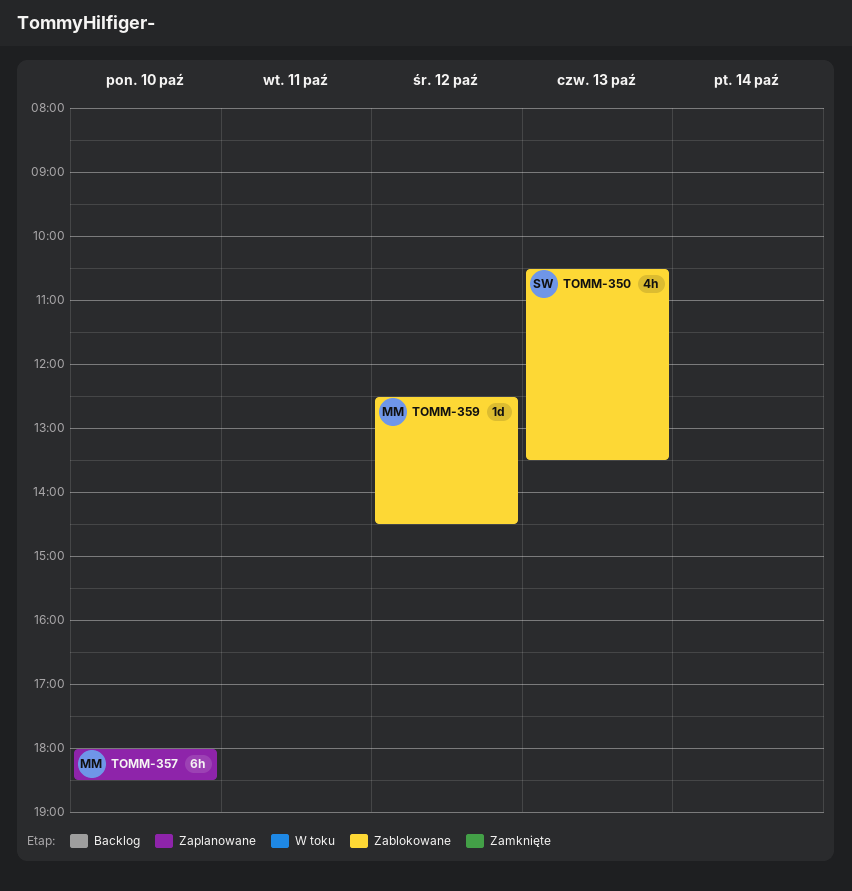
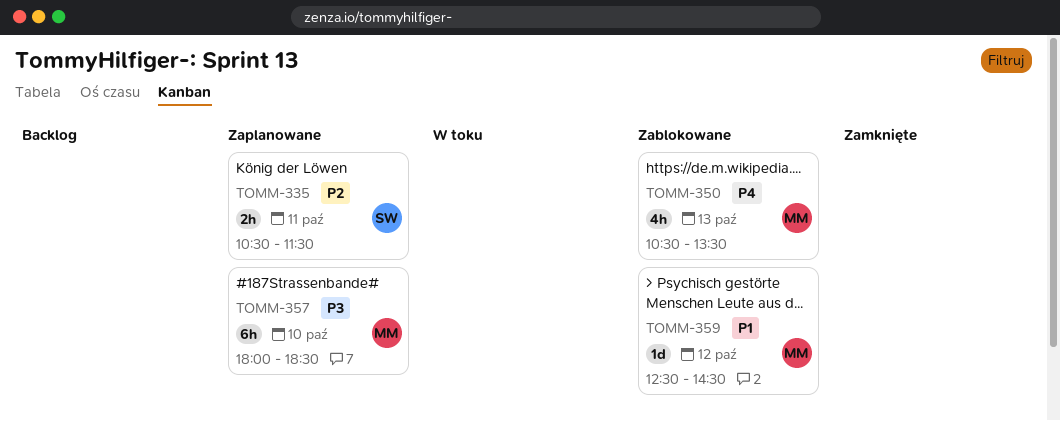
TOMM-335: none -> present
TOMM-350, owner: SW -> MM

